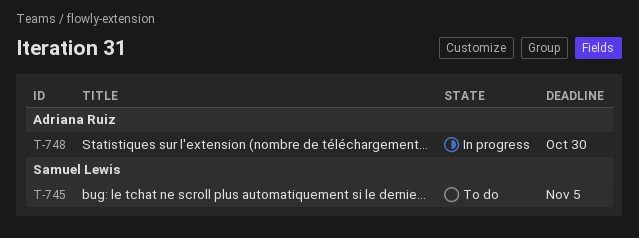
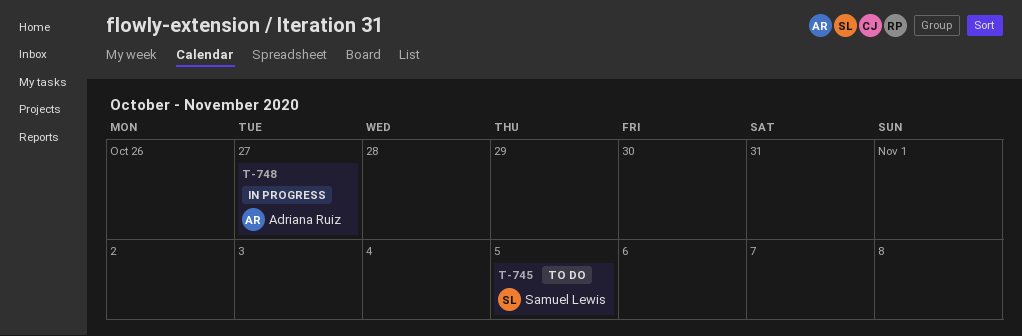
T-748, due: Oct 30 -> Oct 27

